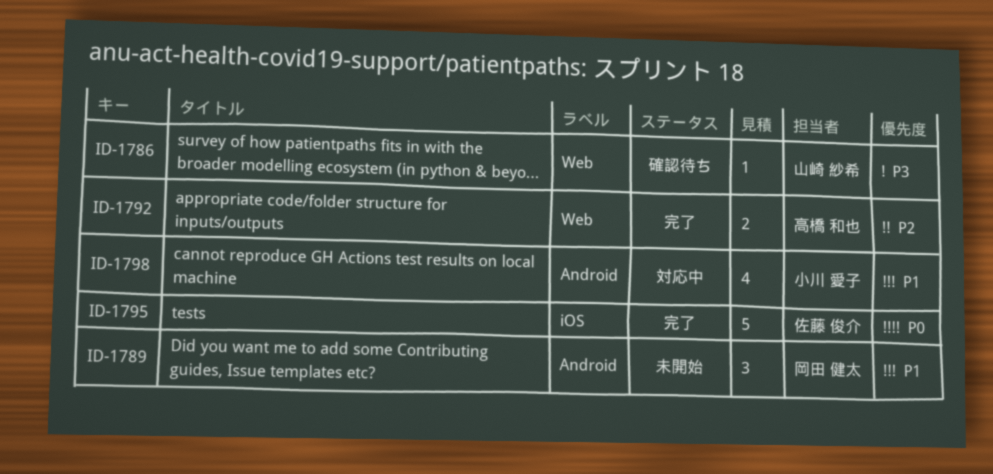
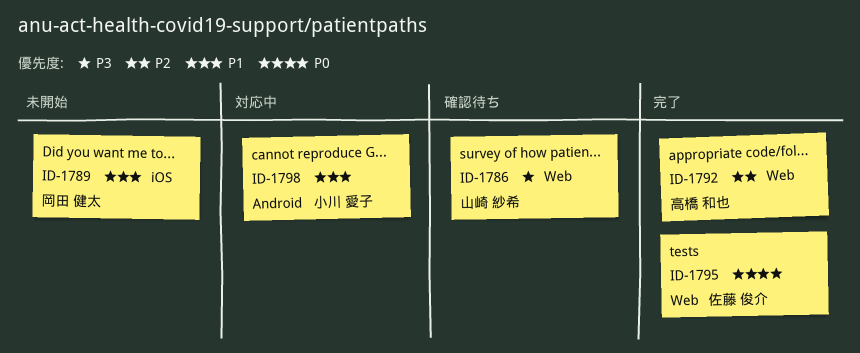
ID-1789, label: Android -> iOS
ID-1795, label: iOS -> Web

